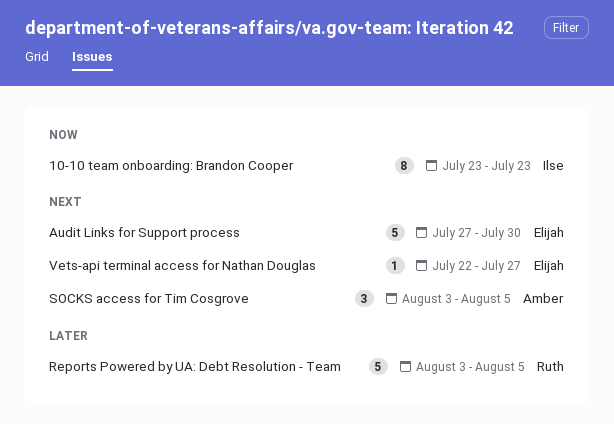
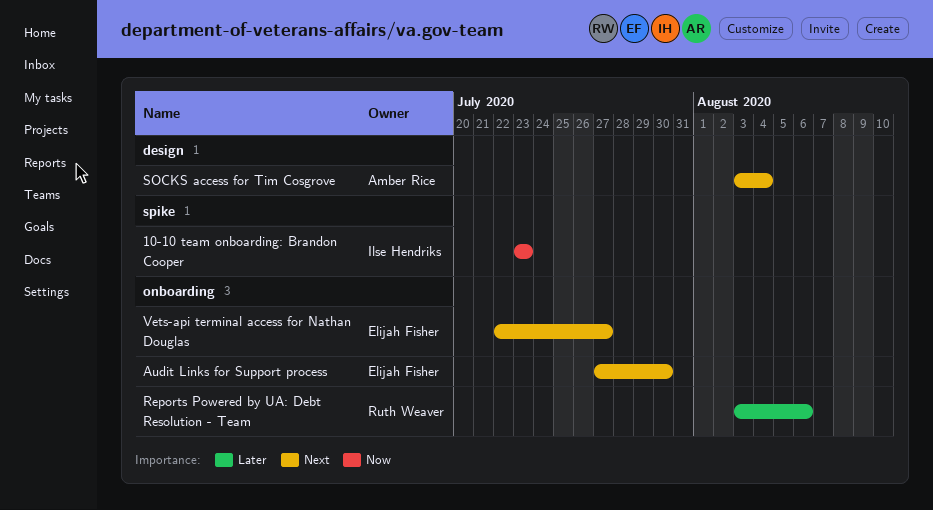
Reports Powered by UA: Debt Resolution - Team, due: Aug 5 -> Aug 6
SOCKS access for Tim Cosgrove, due: Aug 5 -> Aug 4

